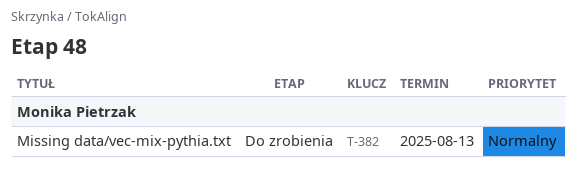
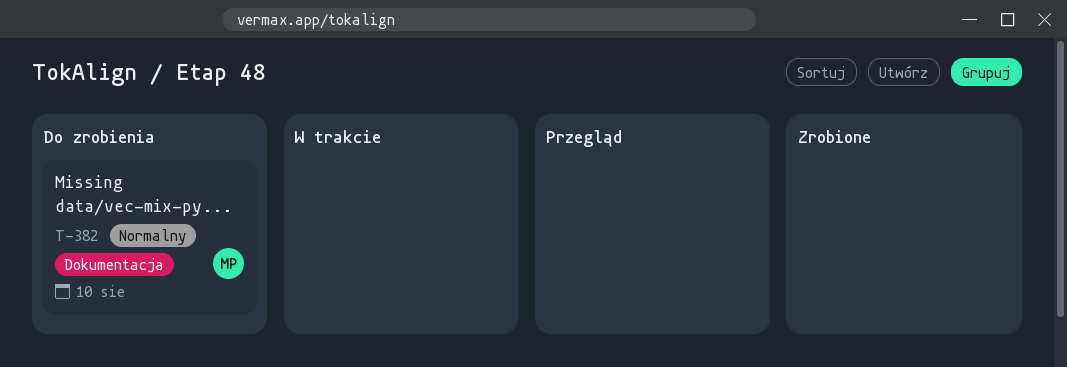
T-382, due: Aug 13 -> Aug 10

